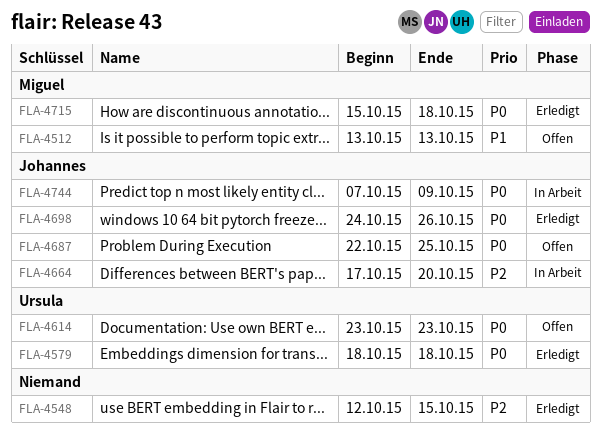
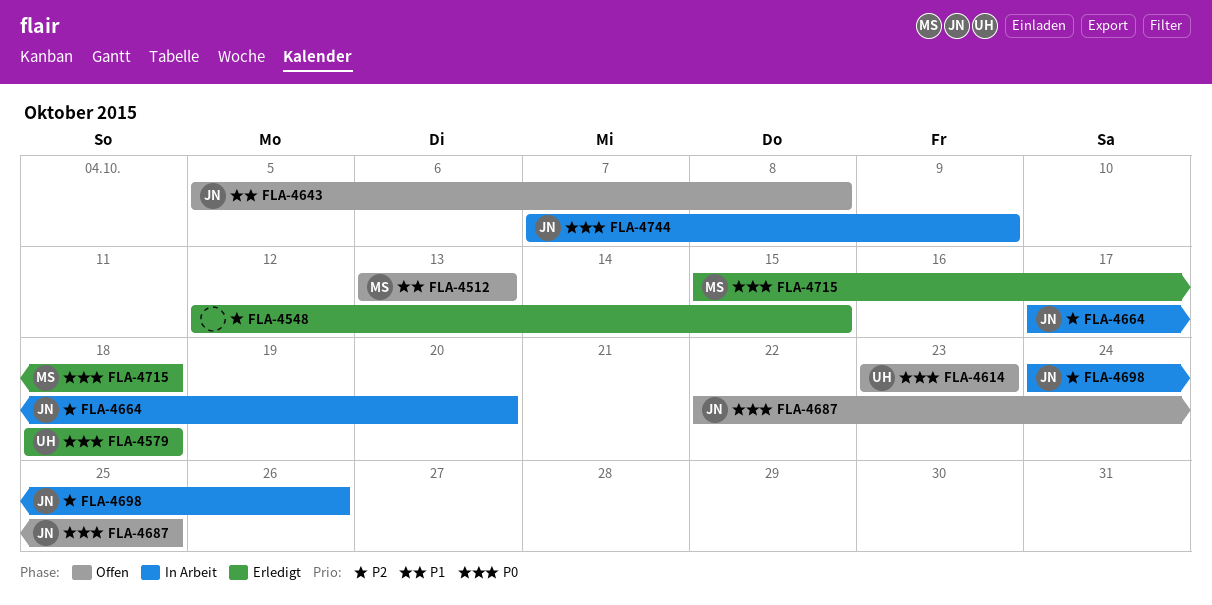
FLA-4643: none -> present
FLA-4698, status: Erledigt -> In Arbeit
FLA-4698, priority: P0 -> P2

